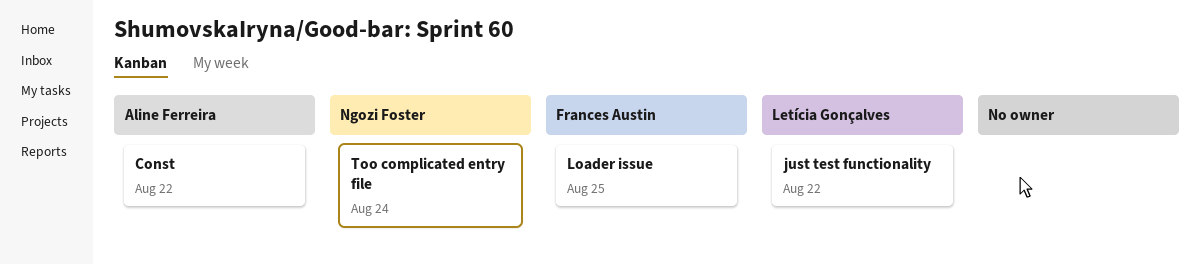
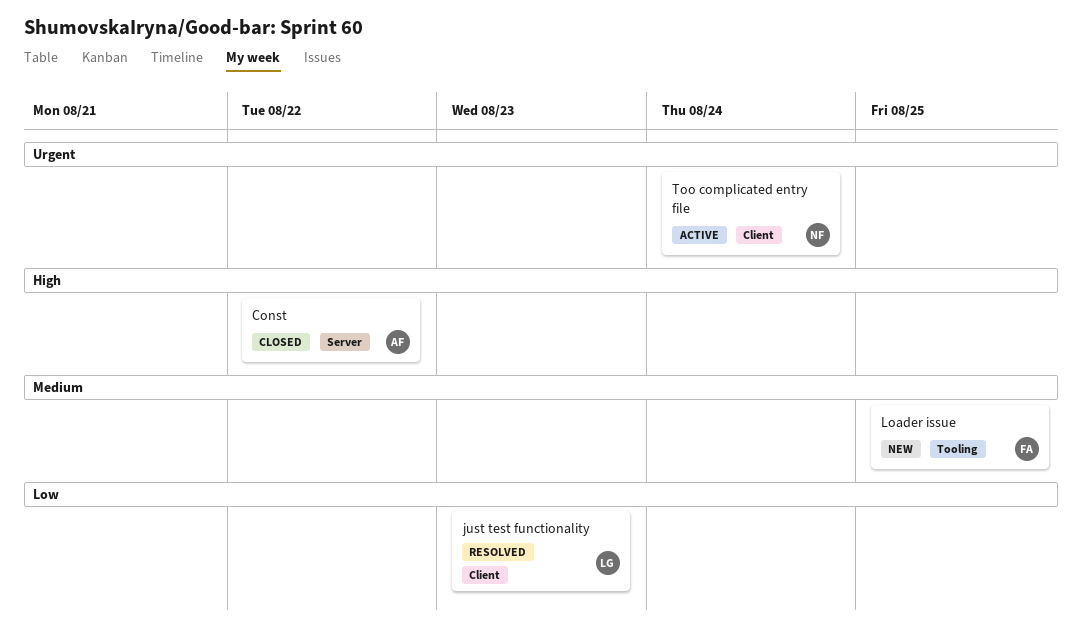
just test functionality, due: Aug 22 -> Aug 23

